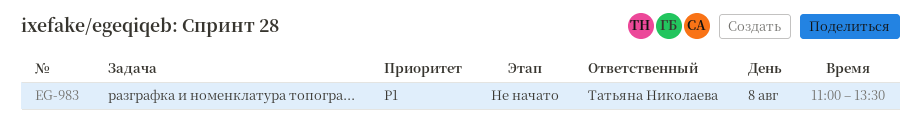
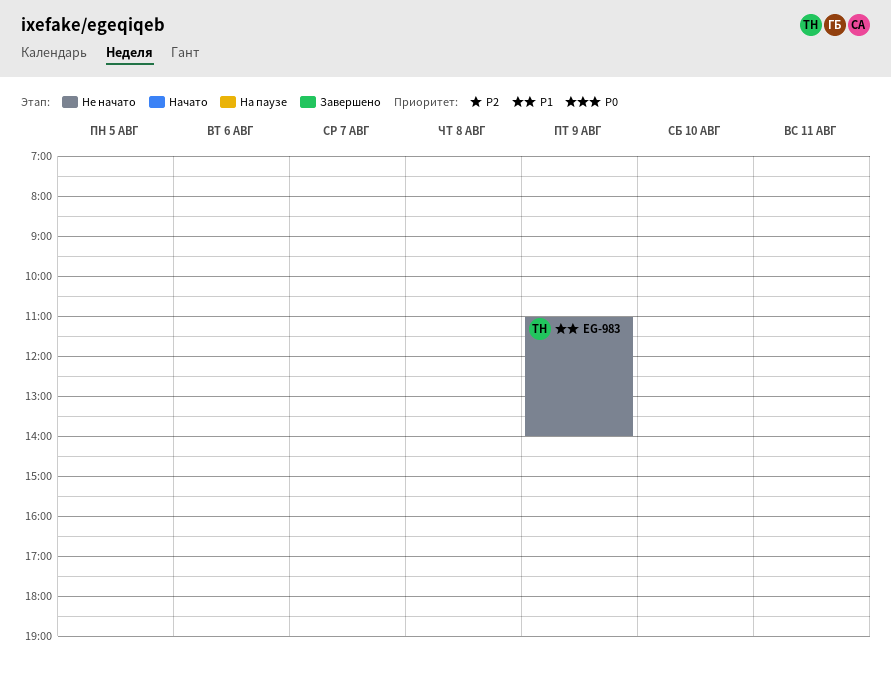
EG-983, day: Aug 8 -> Aug 9
EG-983, ends: 13:30 -> 14:00

